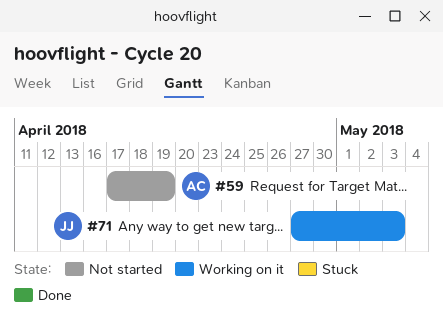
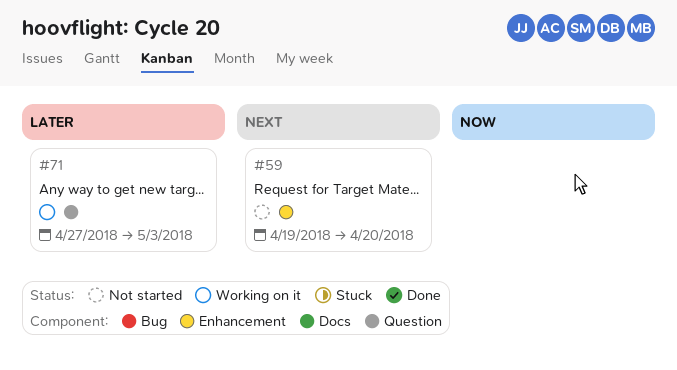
#59, start: Apr 17 -> Apr 19
#59, due: Apr 19 -> Apr 20

